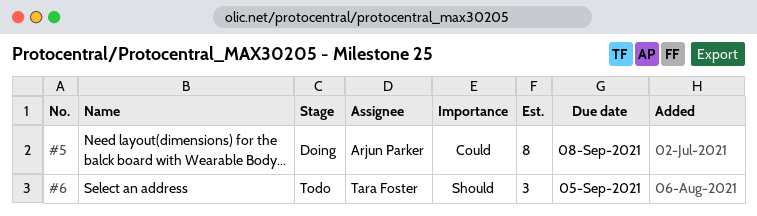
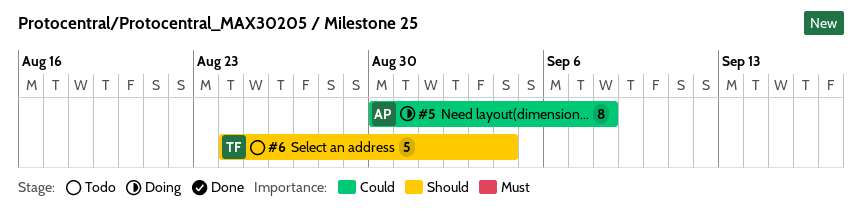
#6, estimate: 3 -> 5
#6, due: Sep 5 -> Sep 4

